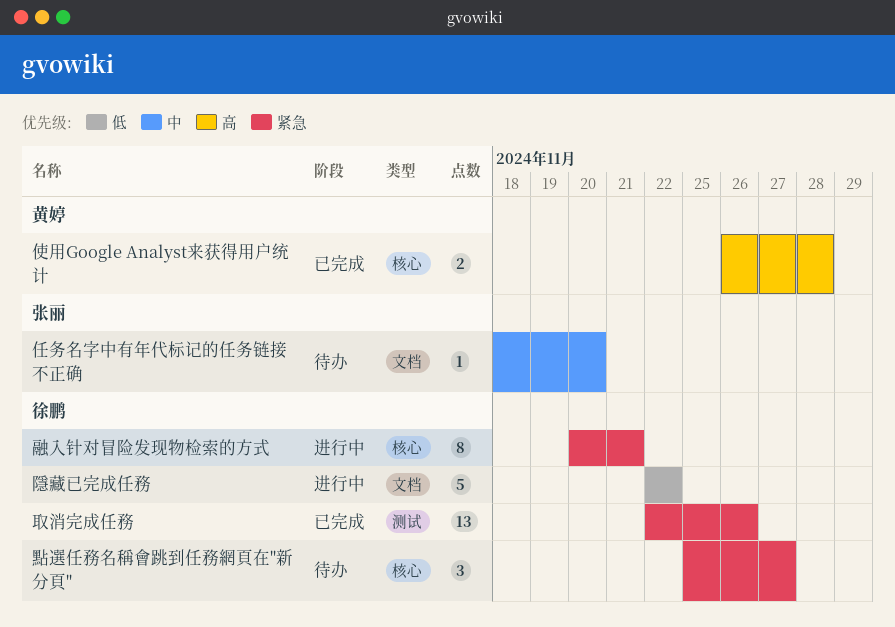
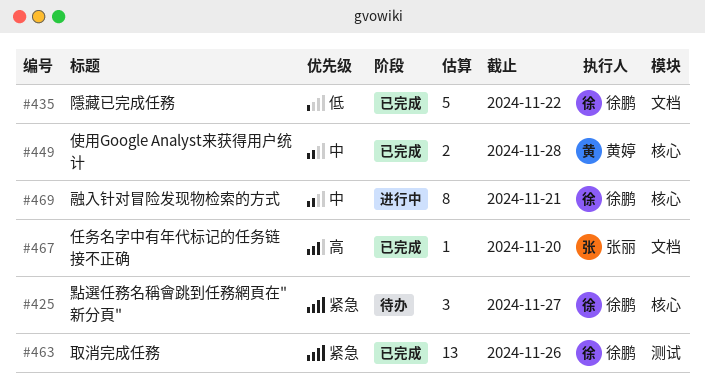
任务名字中有年代标记的任务链接不正确, status: 待办 -> 已完成
任务名字中有年代标记的任务链接不正确, priority: 中 -> 高
使用Google Analyst来获得用户统计, priority: 高 -> 中
融入针对冒险发现物检索的方式, priority: 紧急 -> 中
隱藏已完成任務, status: 进行中 -> 已完成

